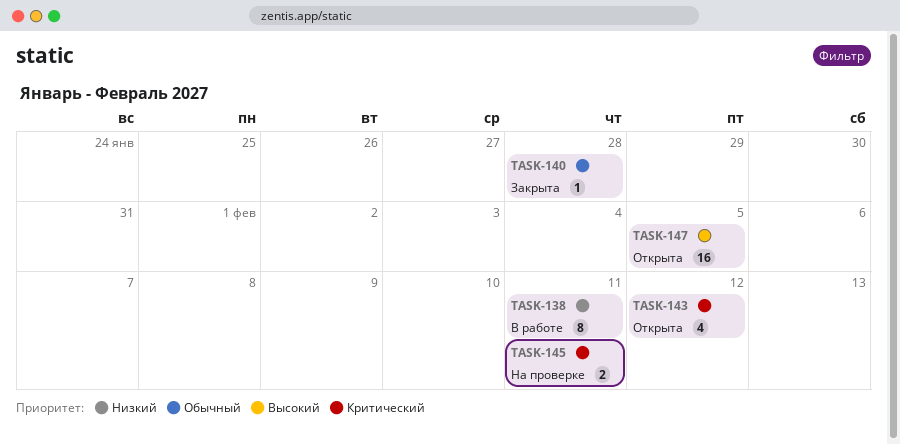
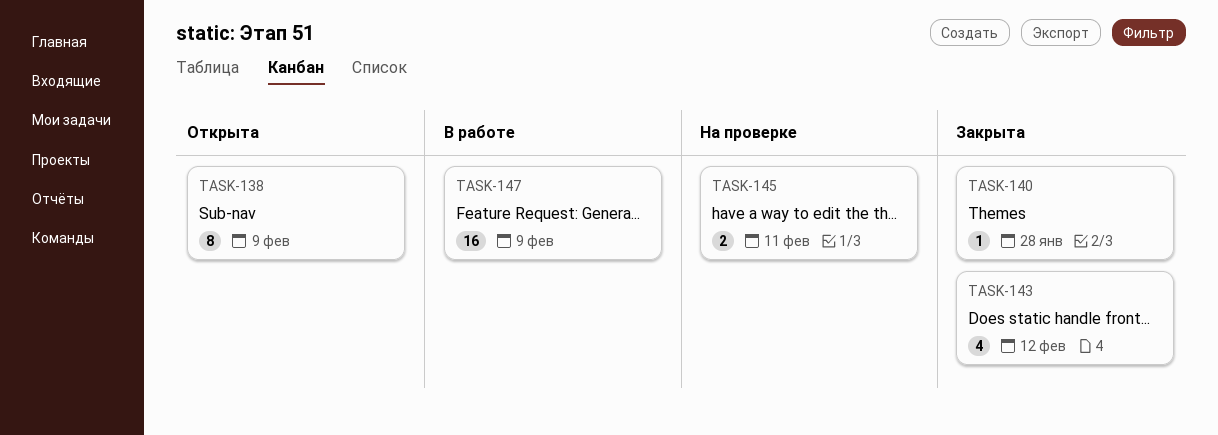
TASK-138, status: В работе -> Открыта
TASK-138, due: Feb 11 -> Feb 9
TASK-143, status: Открыта -> Закрыта
TASK-147, status: Открыта -> В работе
TASK-147, due: Feb 5 -> Feb 9

